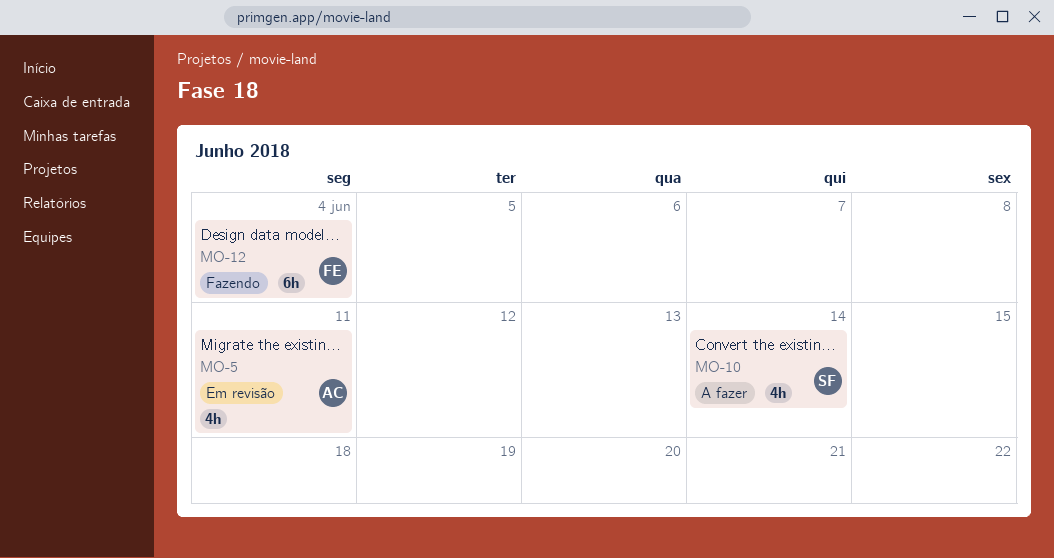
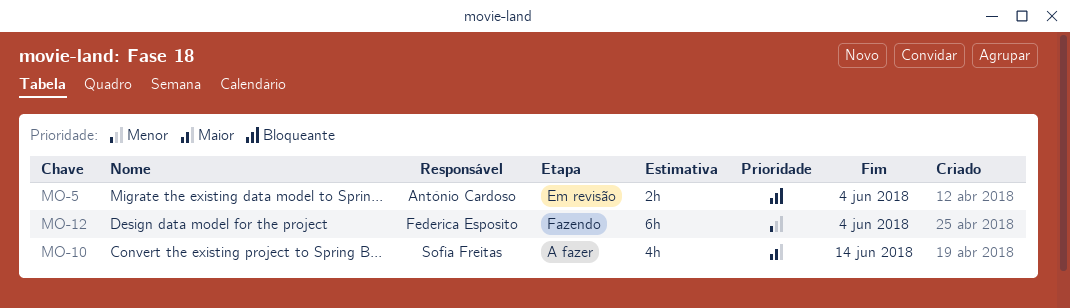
MO-5, estimate: 4h -> 2h
MO-5, due: Jun 11 -> Jun 4

